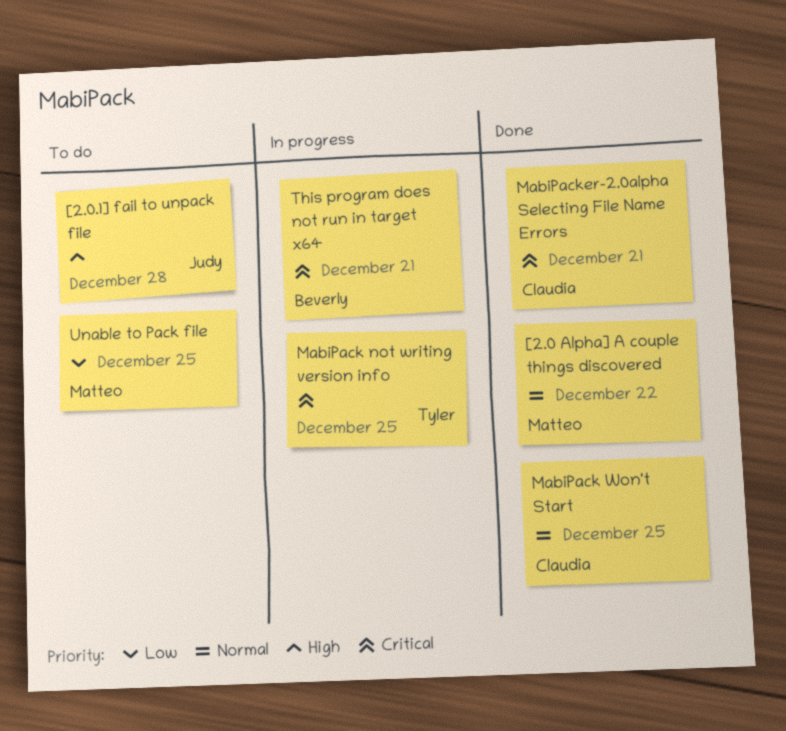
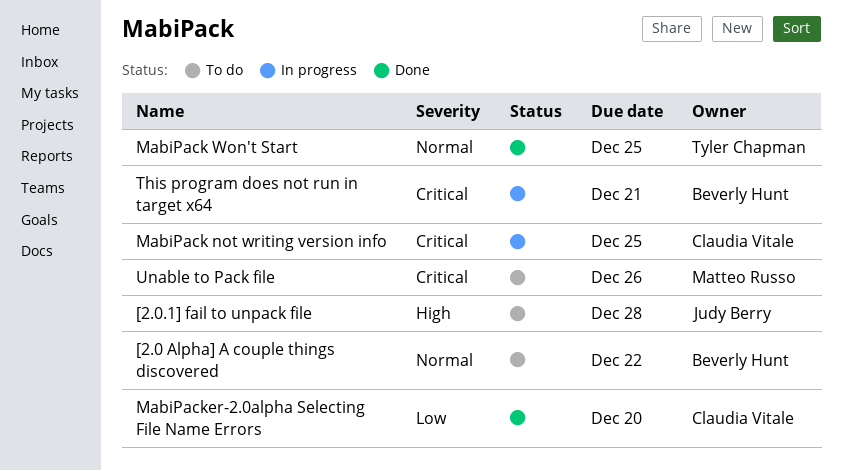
[2.0 Alpha] A couple things discovered, status: Done -> To do
[2.0 Alpha] A couple things discovered, owner: Matteo Russo -> Beverly Hunt
MabiPack not writing version info, owner: Tyler Chapman -> Claudia Vitale
MabiPack Won't Start, owner: Claudia Vitale -> Tyler Chapman
MabiPacker-2.0alpha Selecting File Name Errors, priority: Critical -> Low
MabiPacker-2.0alpha Selecting File Name Errors, due: Dec 21 -> Dec 20
Unable to Pack file, priority: Low -> Critical
Unable to Pack file, due: Dec 25 -> Dec 26

